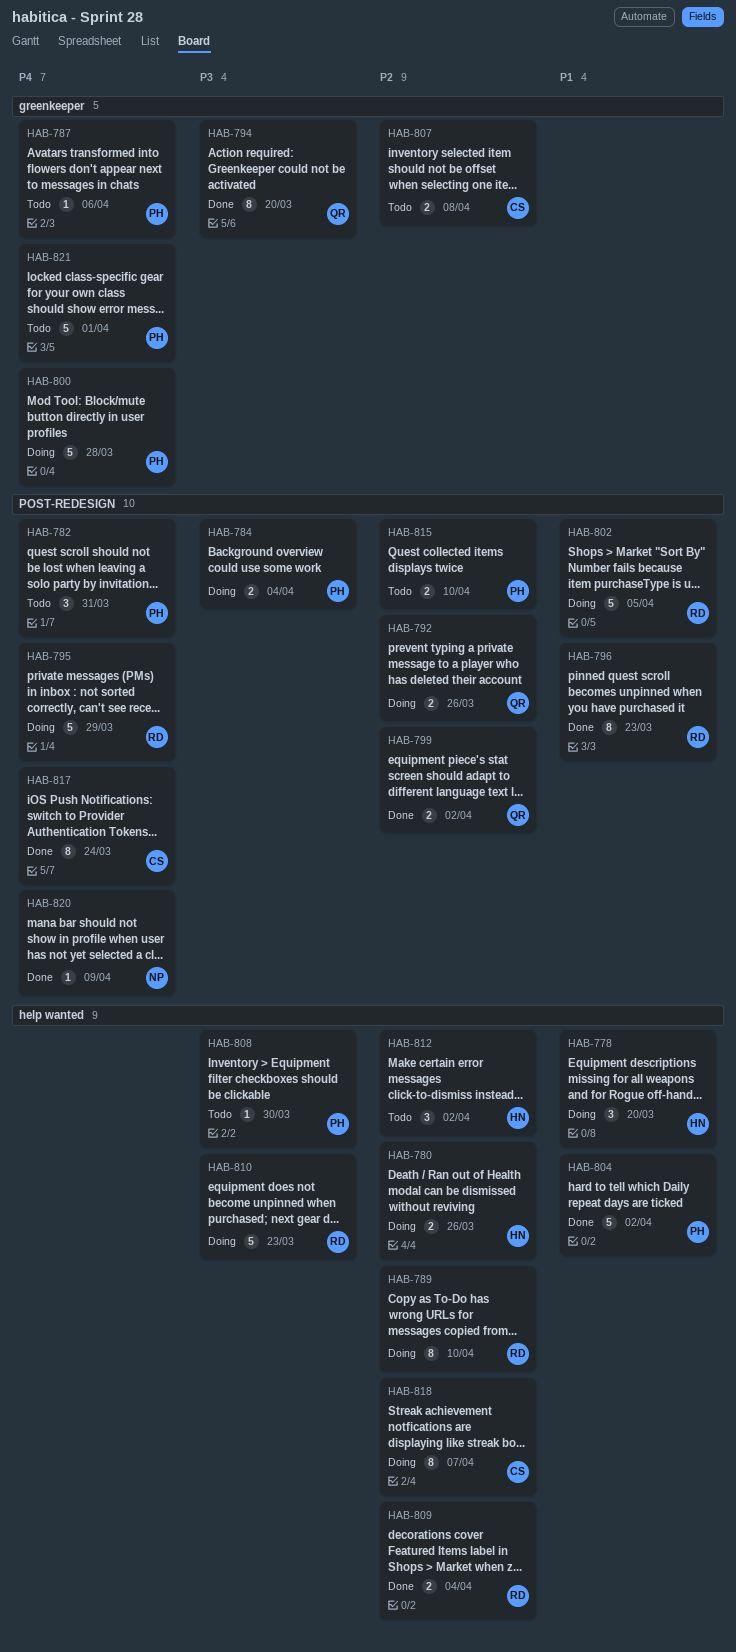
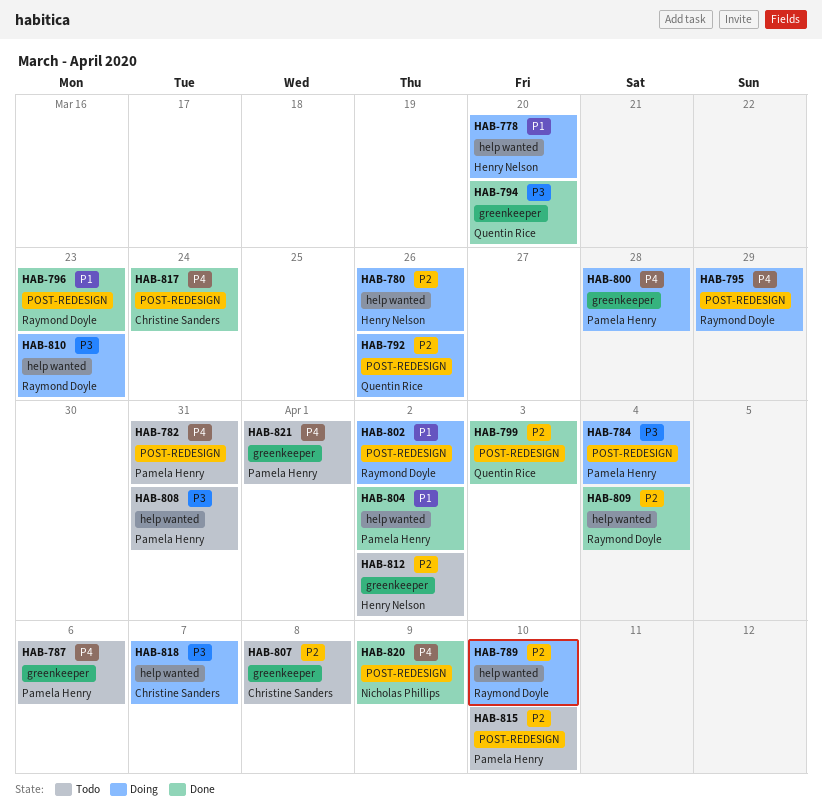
HAB-799, due: Apr 2 -> Apr 3
HAB-802, due: Apr 5 -> Apr 2
HAB-808, due: Mar 30 -> Mar 31
HAB-812, label: help wanted -> greenkeeper
HAB-818, priority: P2 -> P3

